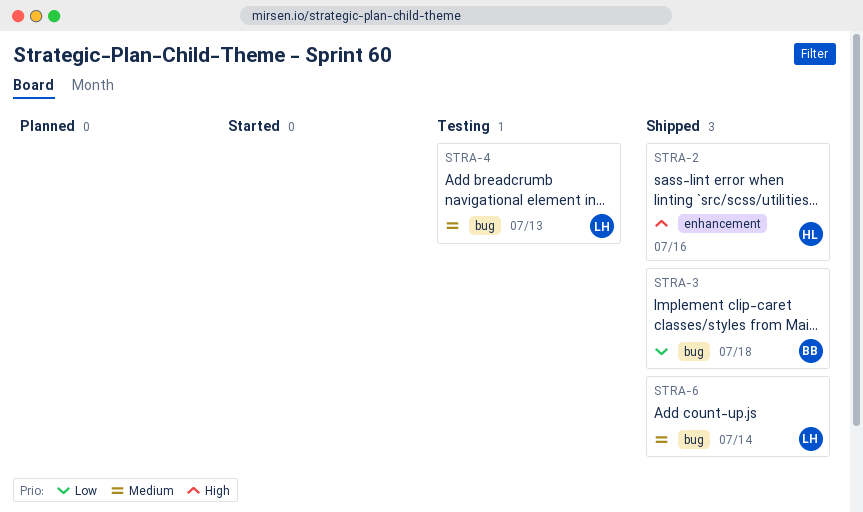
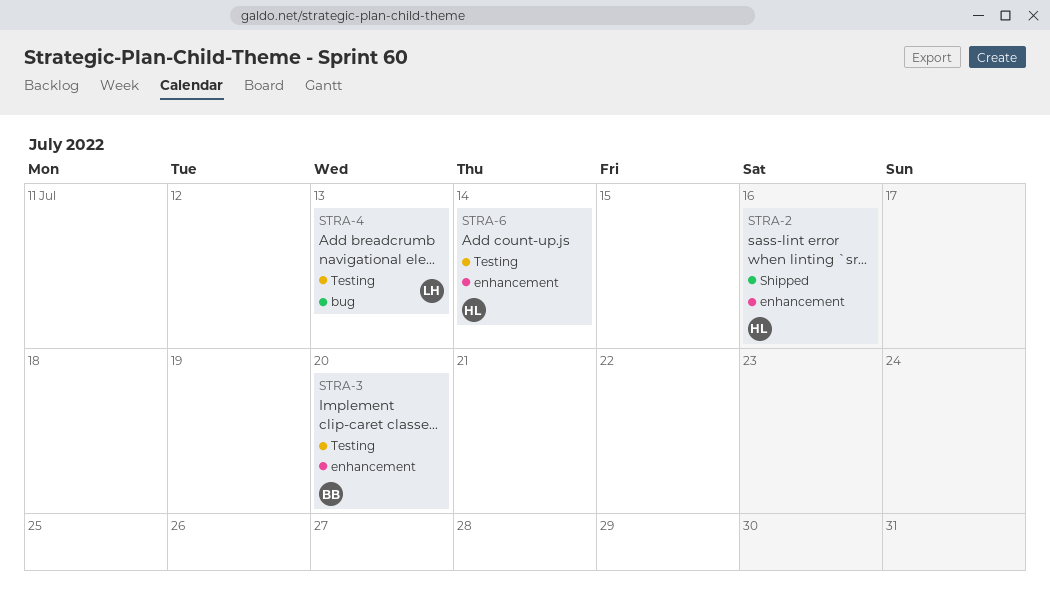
STRA-3, status: Shipped -> Testing
STRA-3, label: bug -> enhancement
STRA-3, due: Jul 18 -> Jul 20
STRA-6, status: Shipped -> Testing
STRA-6, owner: LH -> HL
STRA-6, label: bug -> enhancement

